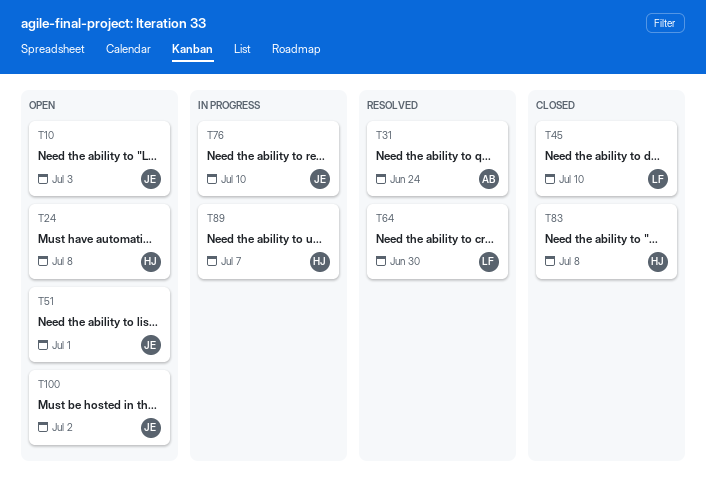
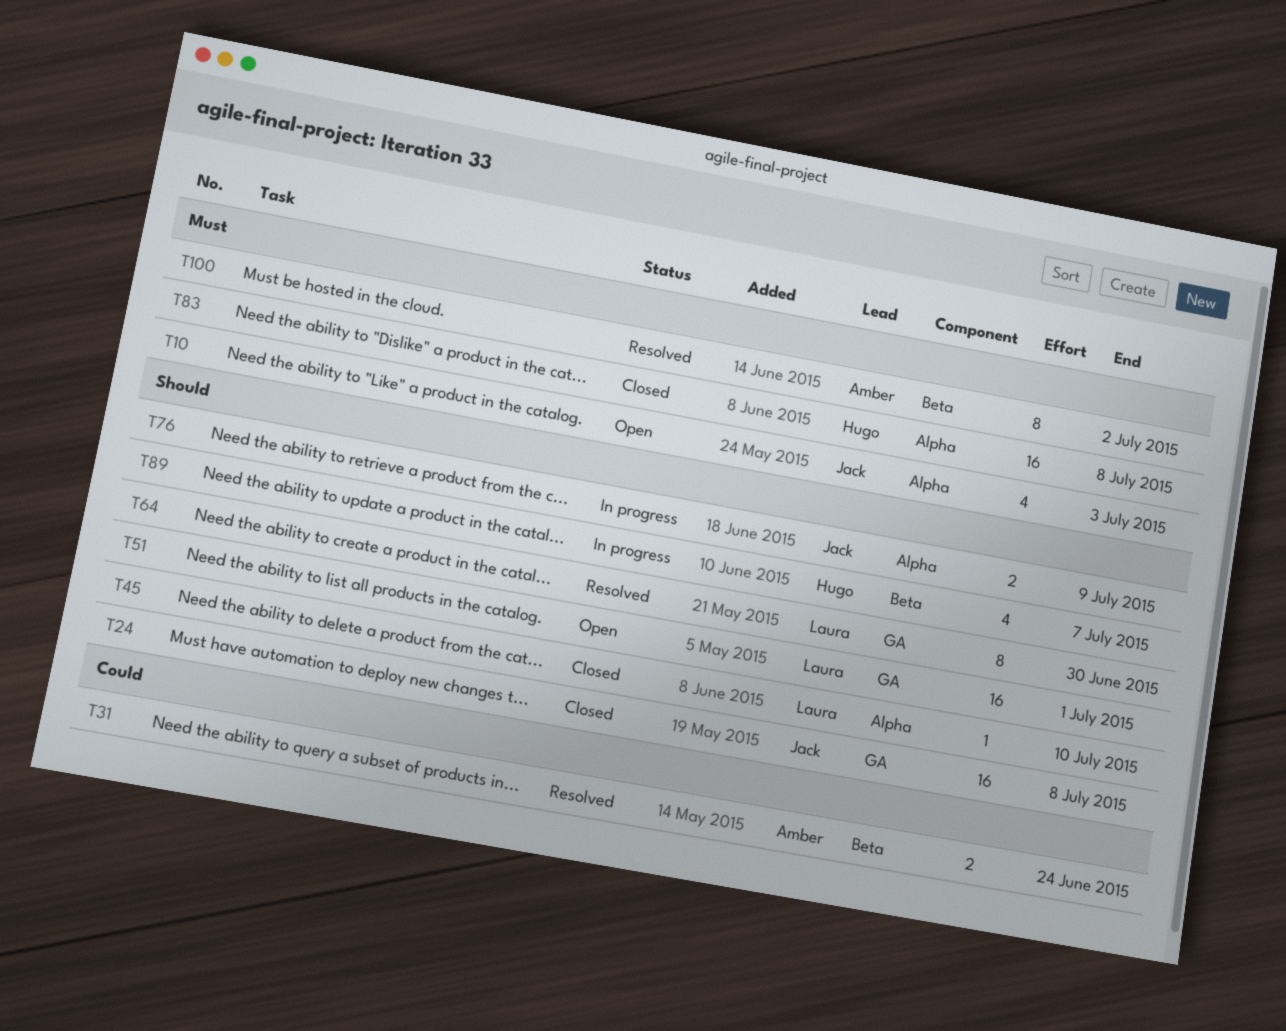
T24, status: Open -> Closed
T24, owner: Hugo -> Jack
T51, owner: Jack -> Laura
T76, due: Jul 10 -> Jul 9
T100, status: Open -> Resolved
T100, owner: Jack -> Amber

